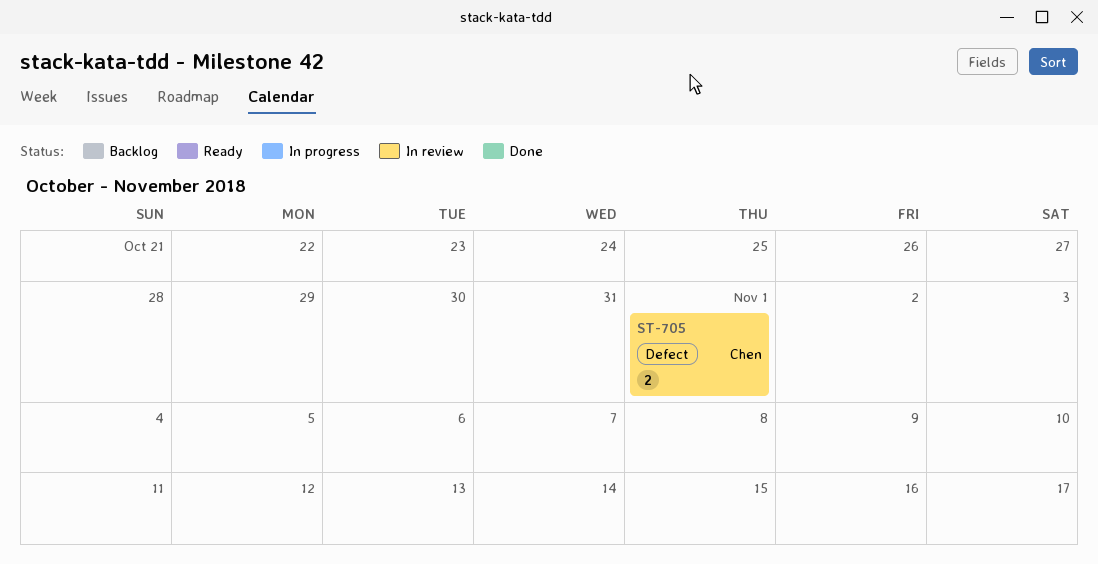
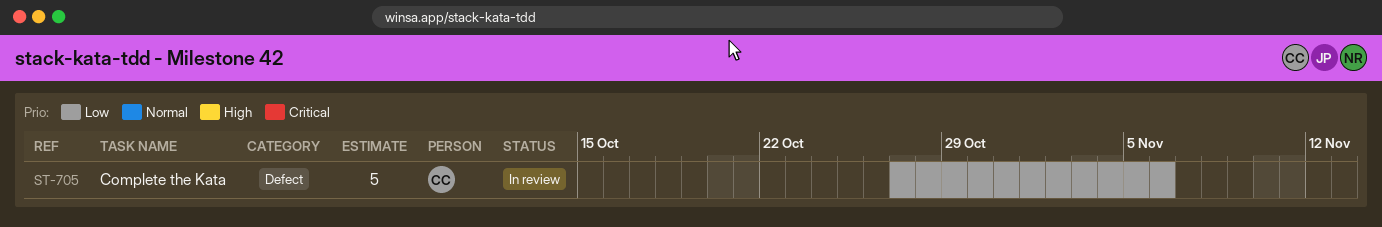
ST-705, estimate: 2 -> 5
ST-705, due: Nov 1 -> Nov 6

